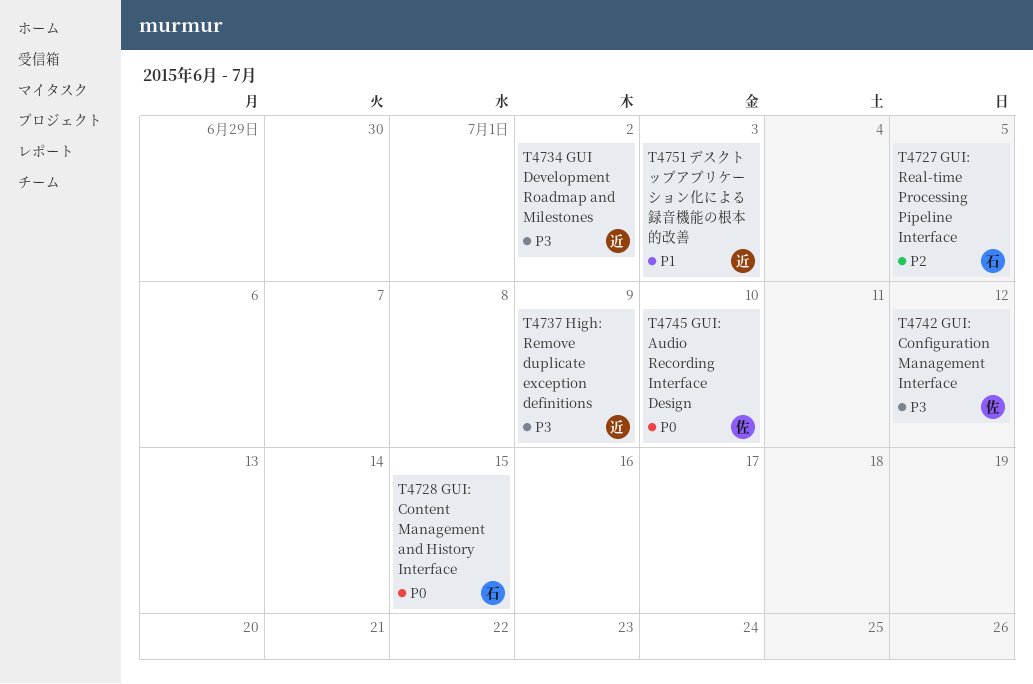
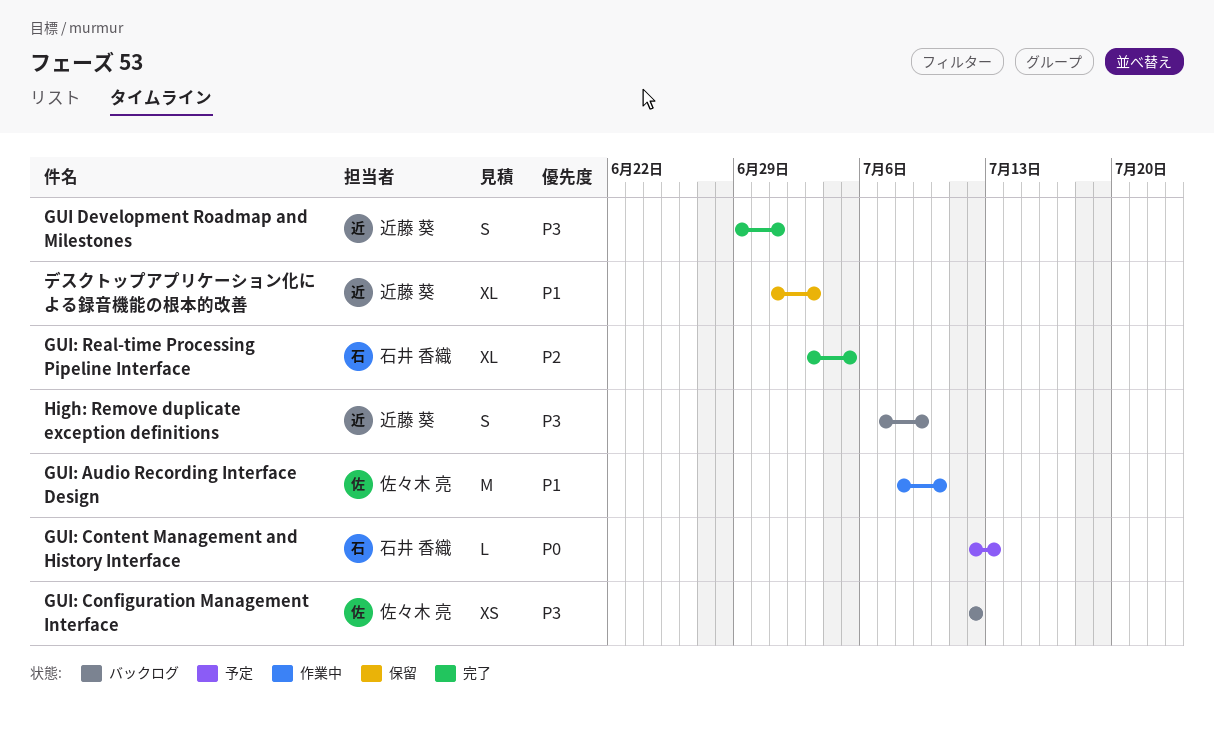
GUI Development Roadmap and Milestones, due: Jul 2 -> Jul 1
GUI: Audio Recording Interface Design, priority: P0 -> P1
GUI: Content Management and History Interface, due: Jul 15 -> Jul 13

